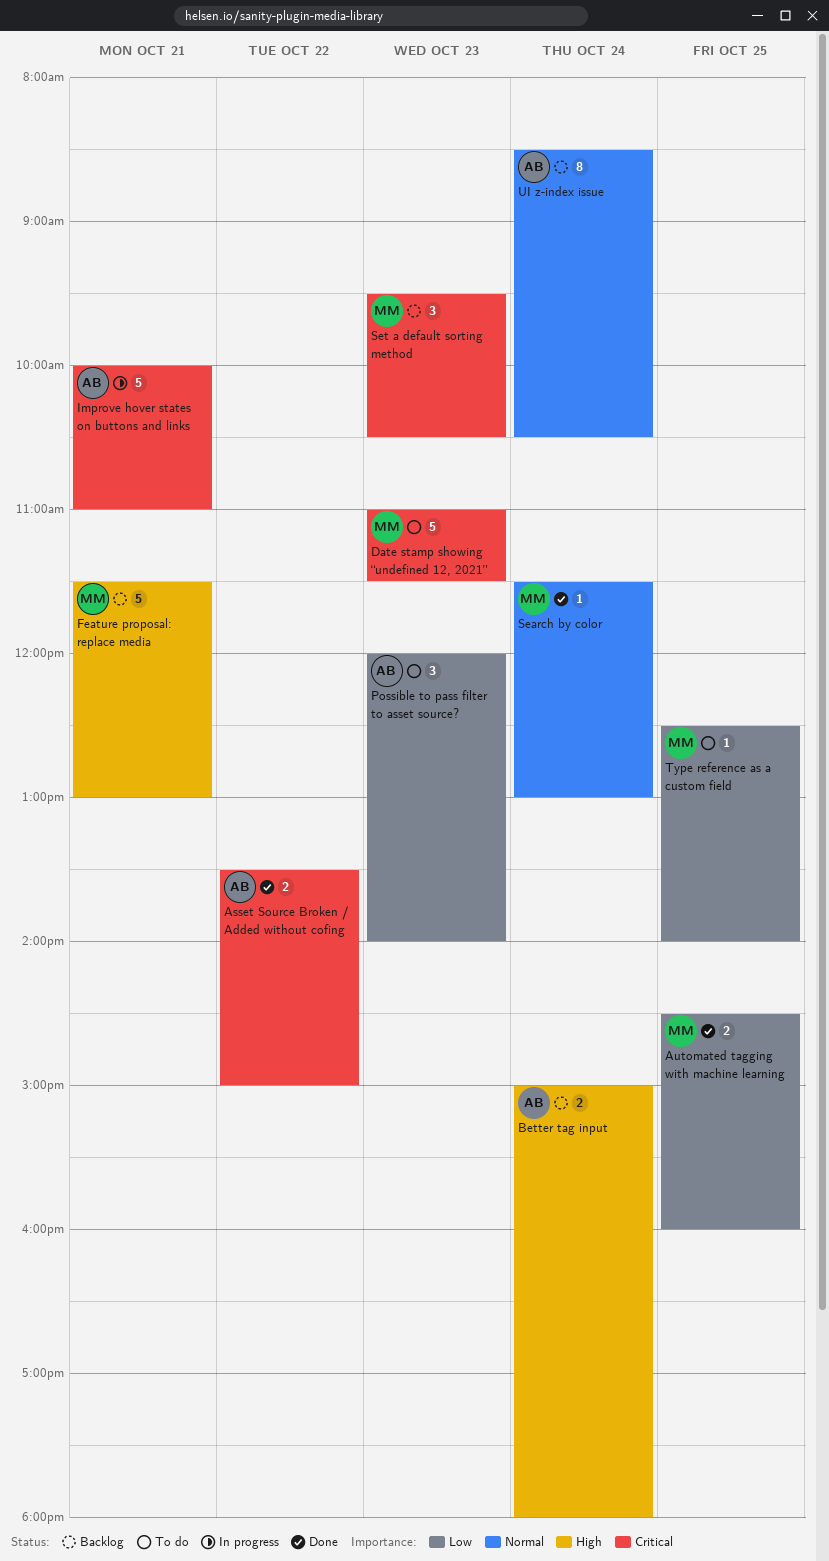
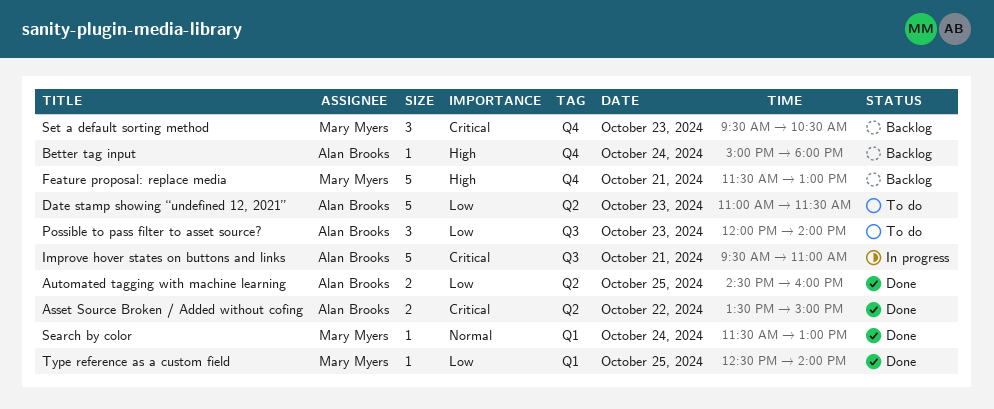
Automated tagging with machine learning, owner: Mary Myers -> Alan Brooks
Better tag input, estimate: 2 -> 1
Date stamp showing “undefined 12, 2021”, owner: Mary Myers -> Alan Brooks
Date stamp showing “undefined 12, 2021”, priority: Critical -> Low
Improve hover states on buttons and links, begins: 10:00 -> 09:30
Type reference as a custom field, status: To do -> Done
UI z-index issue: present -> none

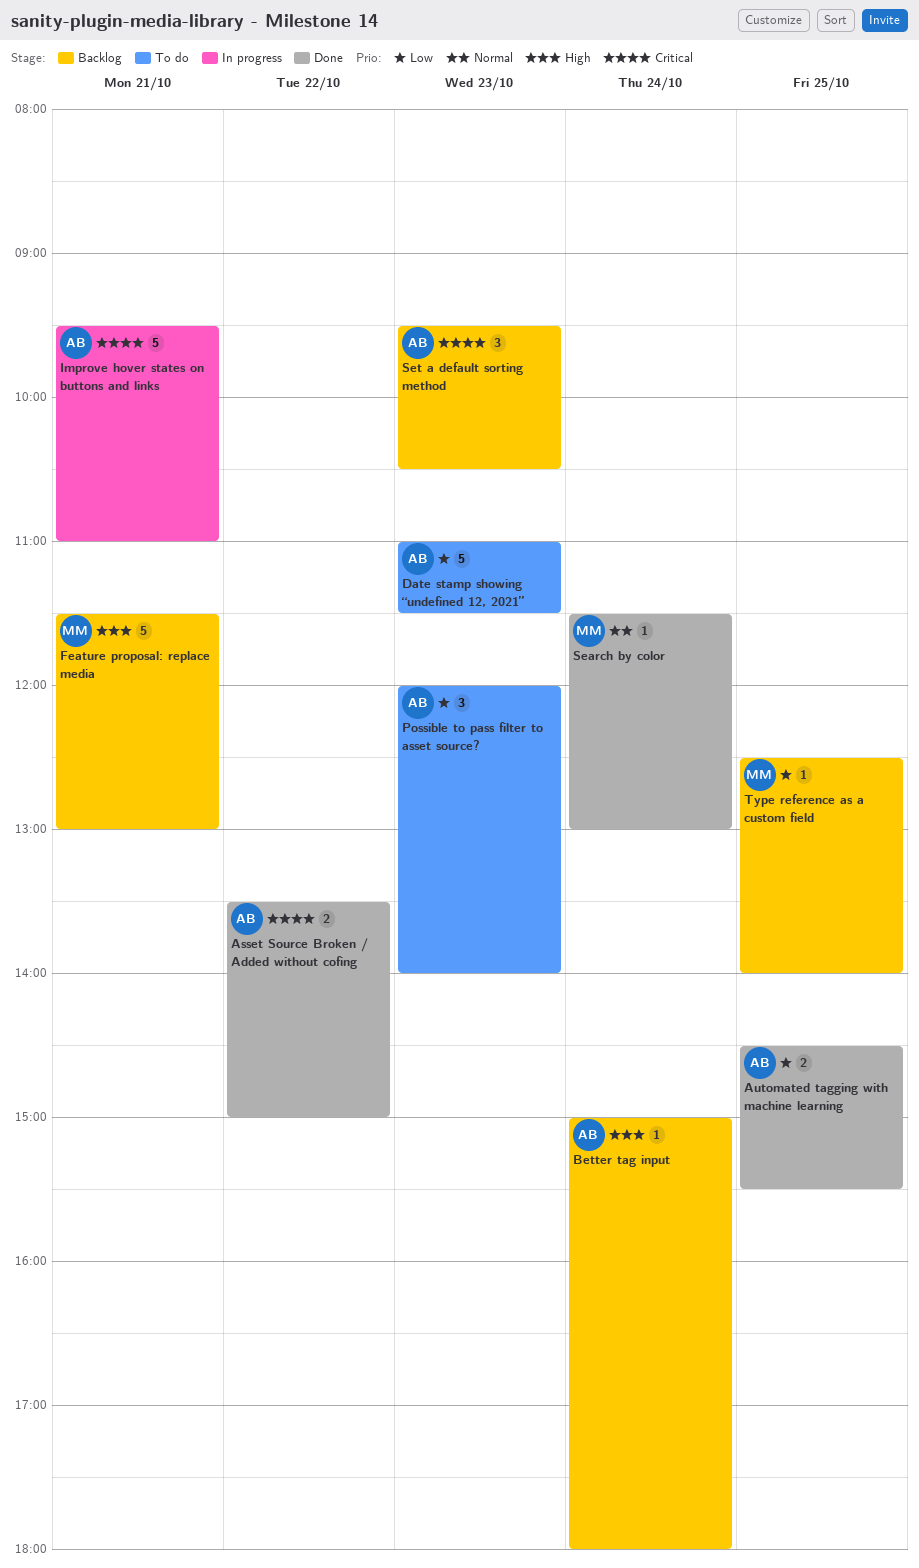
Automated tagging with machine learning, ends: 16:00 -> 15:30
Set a default sorting method, owner: Mary Myers -> Alan Brooks
Type reference as a custom field, status: Done -> Backlog

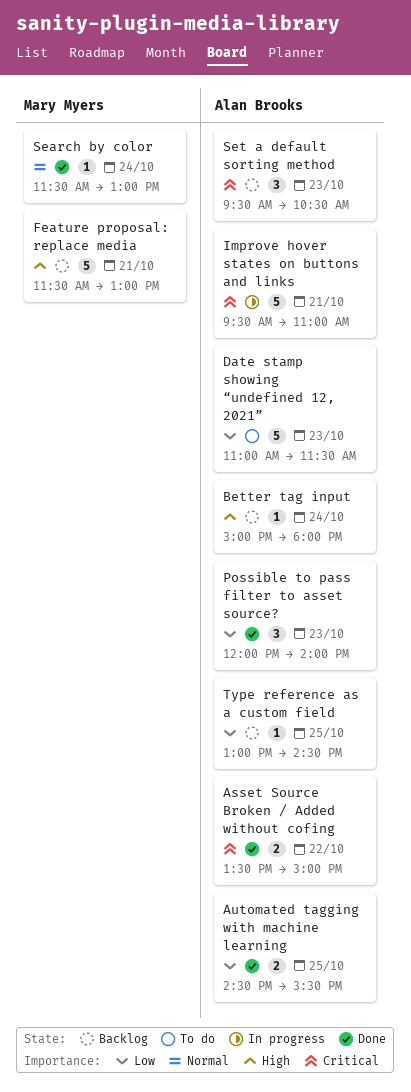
Possible to pass filter to asset source?, status: To do -> Done
Type reference as a custom field, owner: Mary Myers -> Alan Brooks
Type reference as a custom field, begins: 12:30 -> 13:00
Type reference as a custom field, ends: 14:00 -> 14:30

